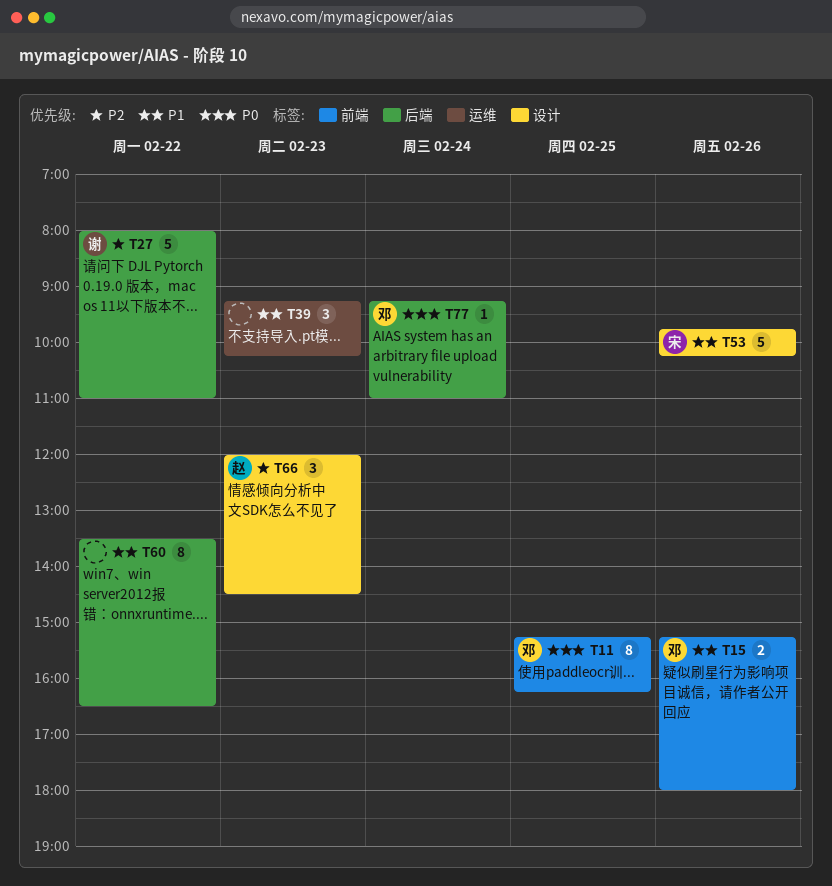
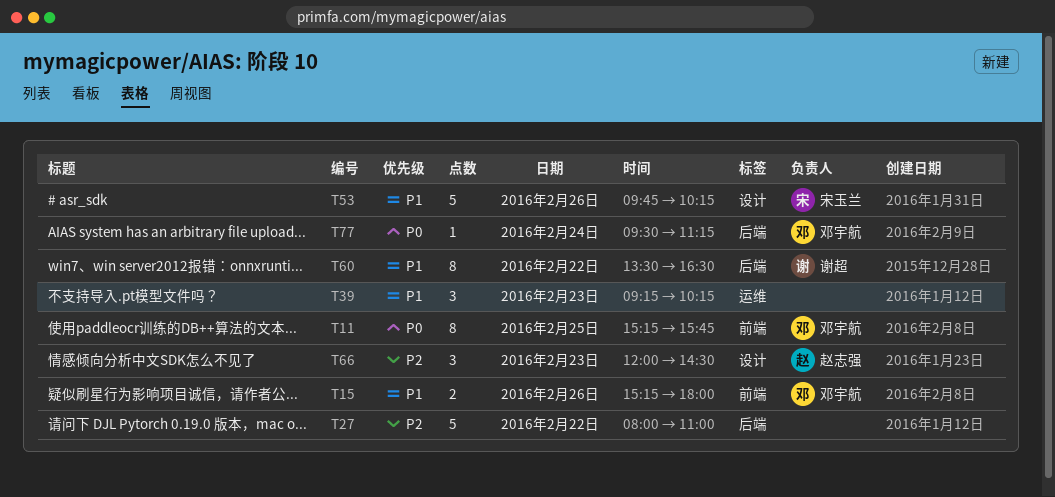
T11, ends: 16:15 -> 15:45
T27, owner: 谢超 -> none
T60, owner: none -> 谢超
T77, begins: 09:15 -> 09:30
T77, ends: 11:00 -> 11:15

